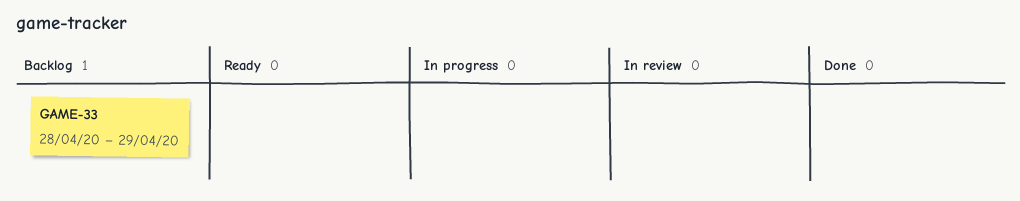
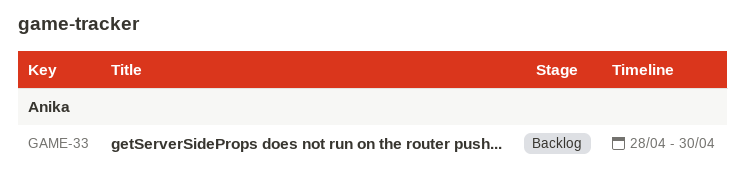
GAME-33, due: Apr 29 -> Apr 30

